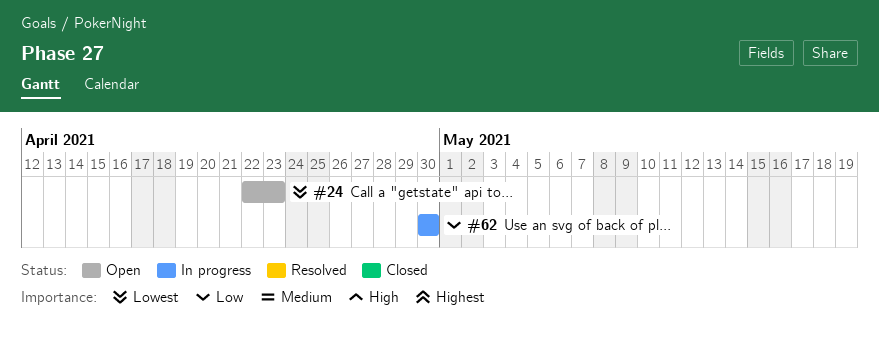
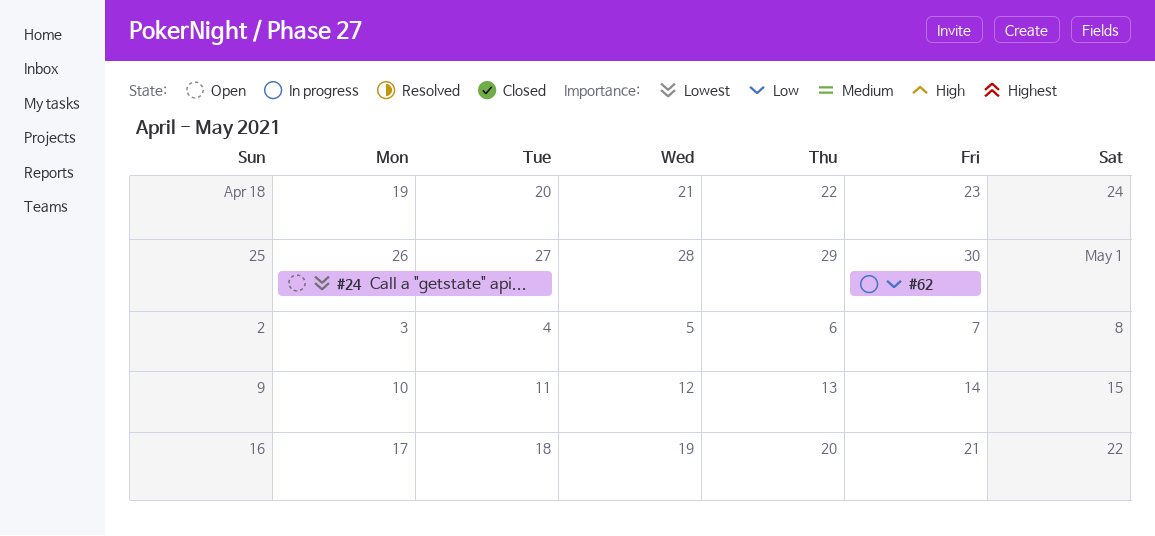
#24, start: Apr 22 -> Apr 26
#24, due: Apr 23 -> Apr 27

